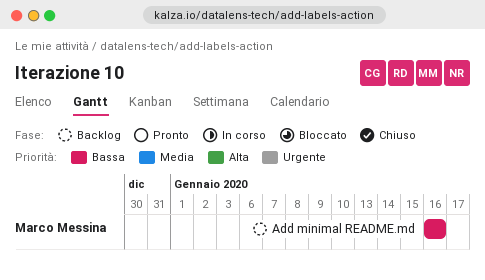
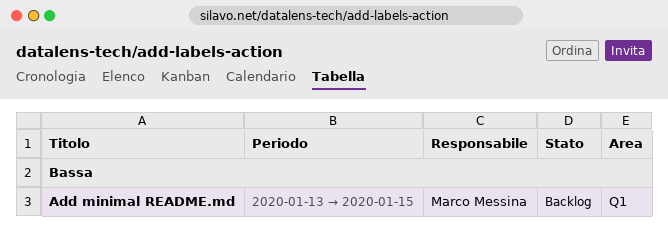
Add minimal README.md, start: Jan 16 -> Jan 13
Add minimal README.md, due: Jan 16 -> Jan 15

